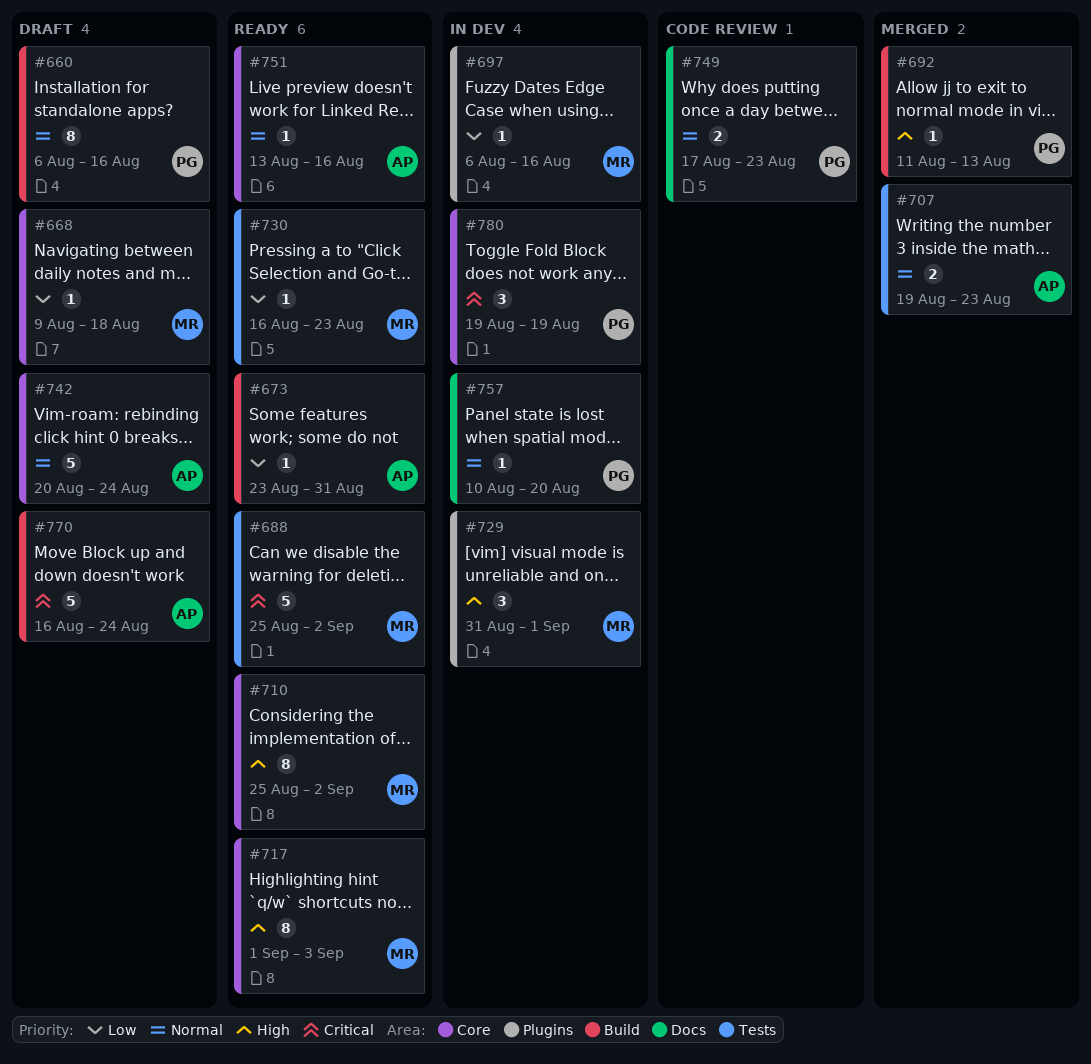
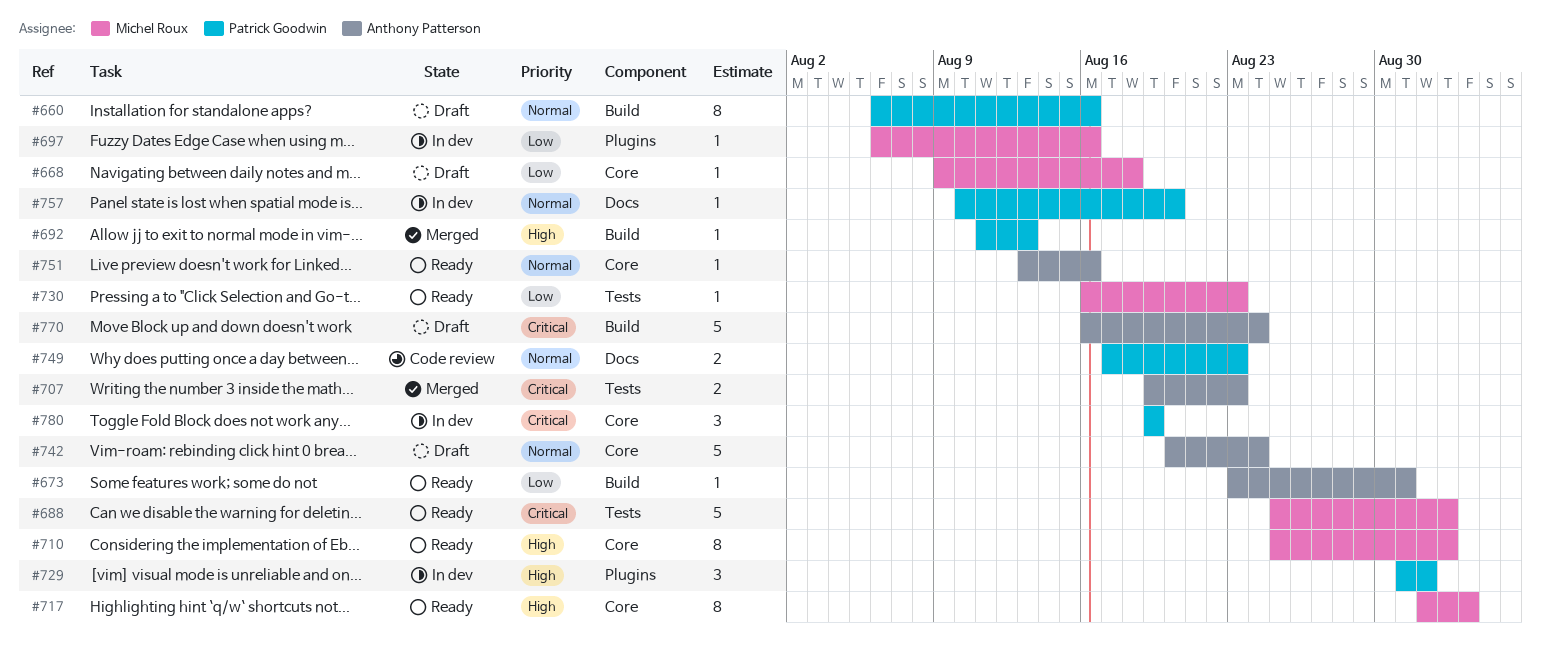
#707, priority: Normal -> Critical
#729, owner: Michel Roux -> Patrick Goodwin

